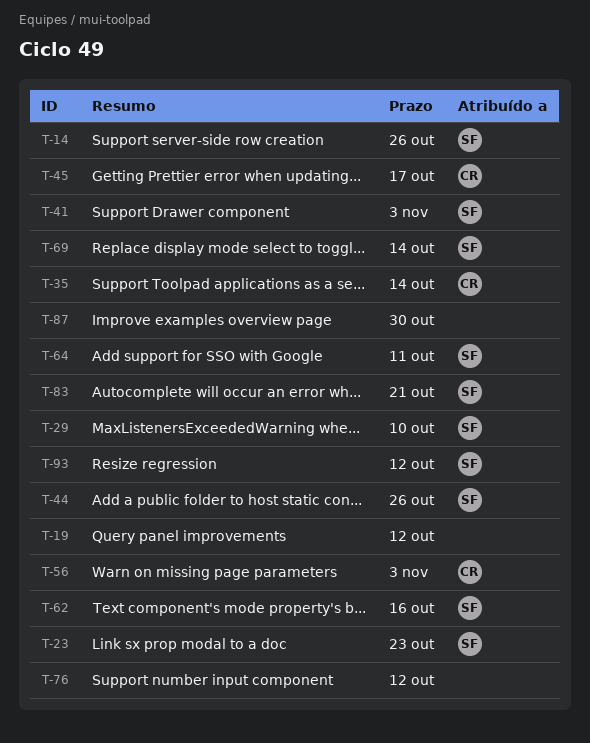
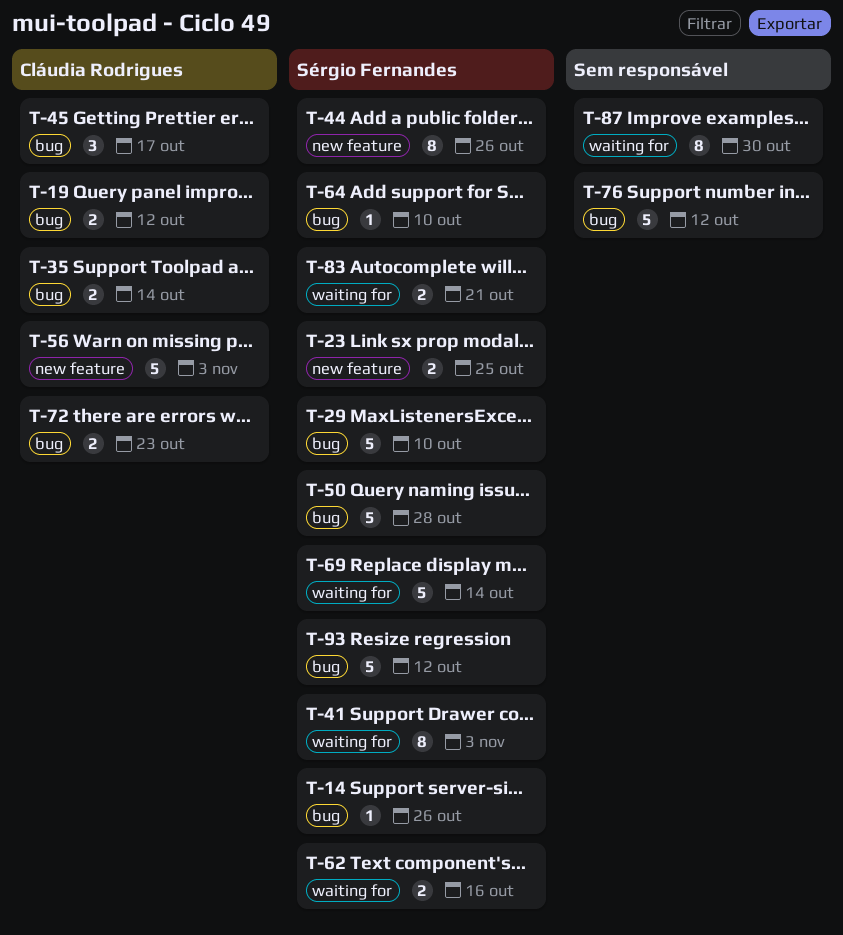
T-19, owner: none -> Cláudia Rodrigues
T-23, due: Oct 23 -> Oct 25
T-50: none -> present
T-64, due: Oct 11 -> Oct 10
T-72: none -> present

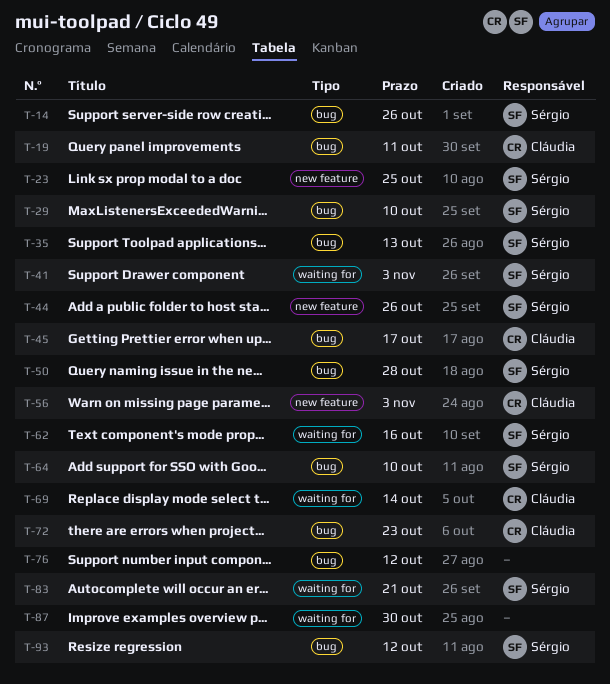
T-19, due: Oct 12 -> Oct 11
T-35, owner: Cláudia Rodrigues -> Sérgio Fernandes
T-35, due: Oct 14 -> Oct 13
T-69, owner: Sérgio Fernandes -> Cláudia Rodrigues

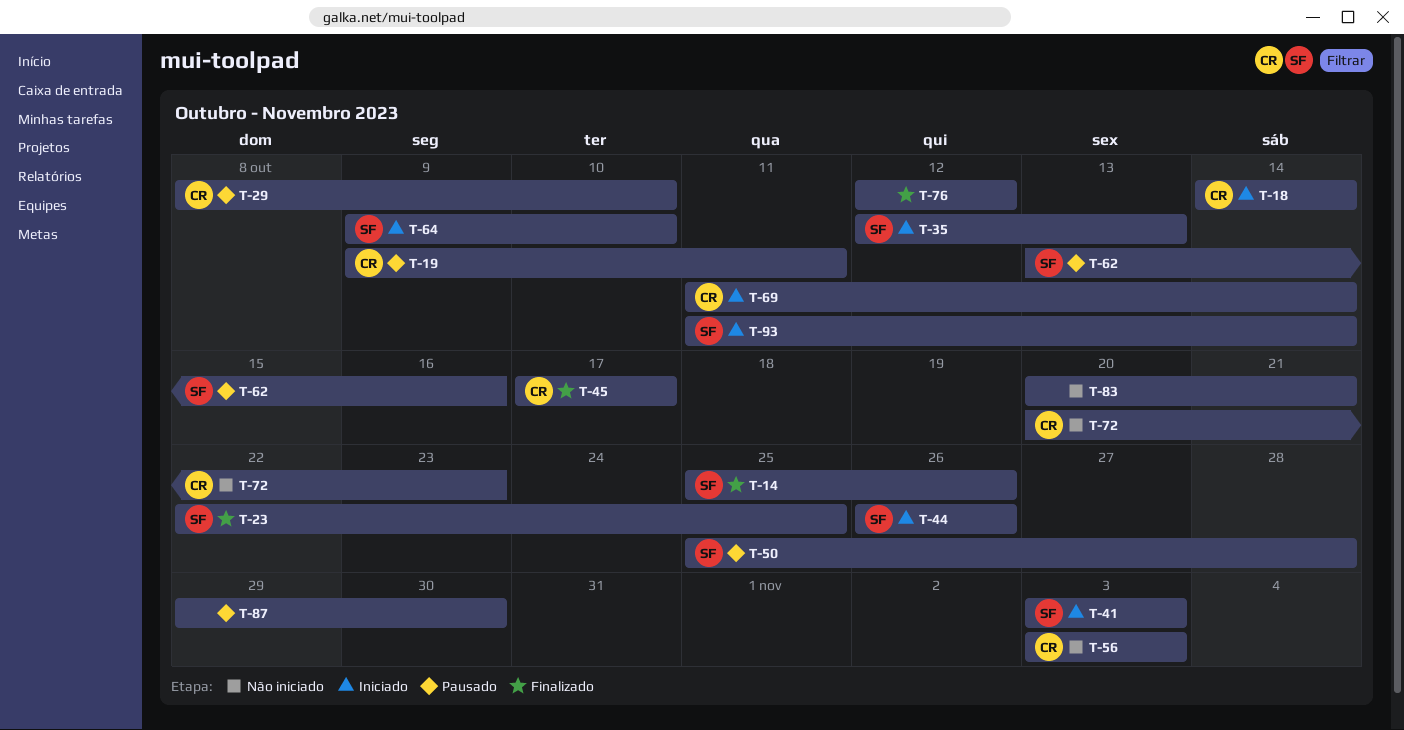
T-18: none -> present
T-29, owner: Sérgio -> Cláudia
T-83, owner: Sérgio -> none
T-93, due: Oct 12 -> Oct 14

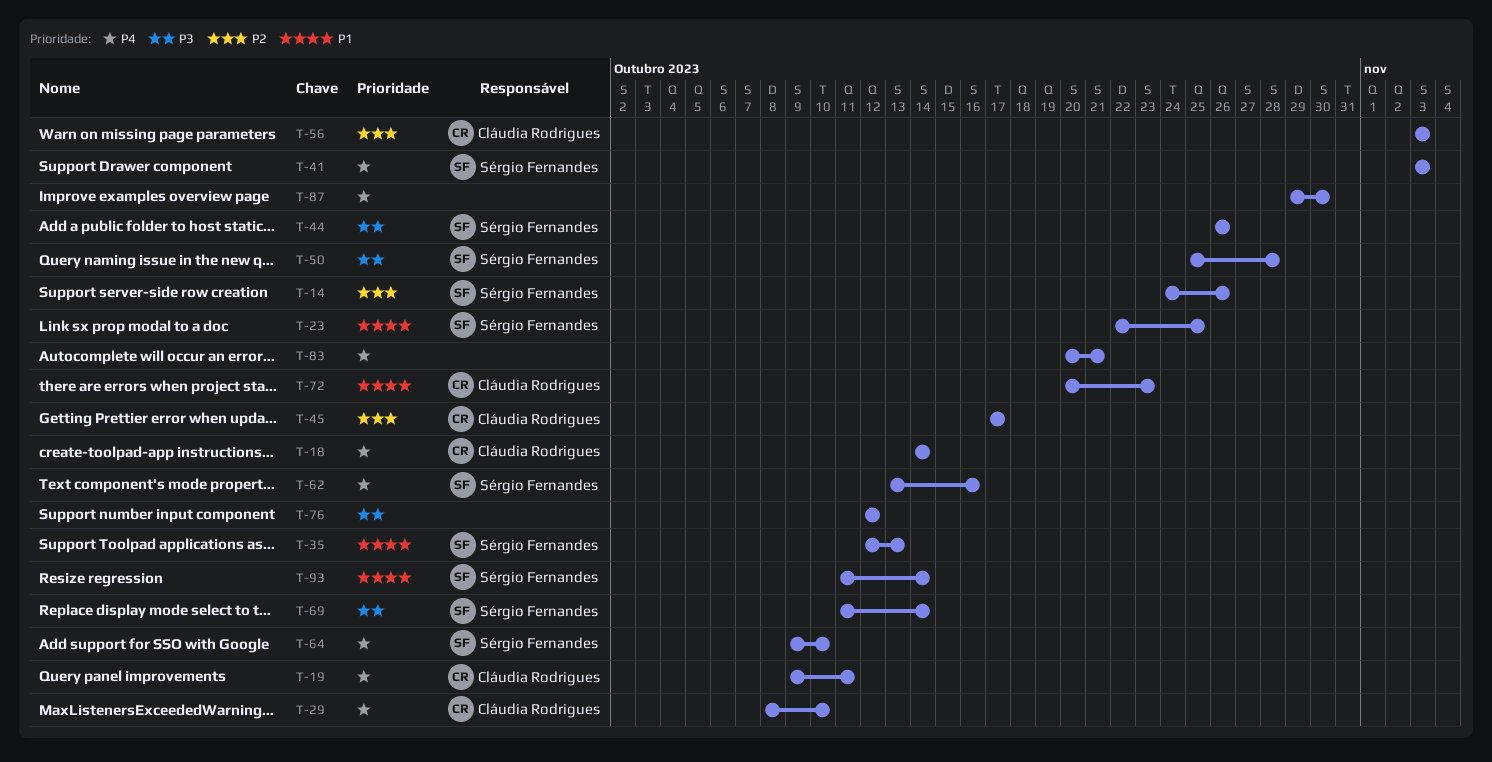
T-14, start: Oct 25 -> Oct 24
T-69, owner: Cláudia Rodrigues -> Sérgio Fernandes

